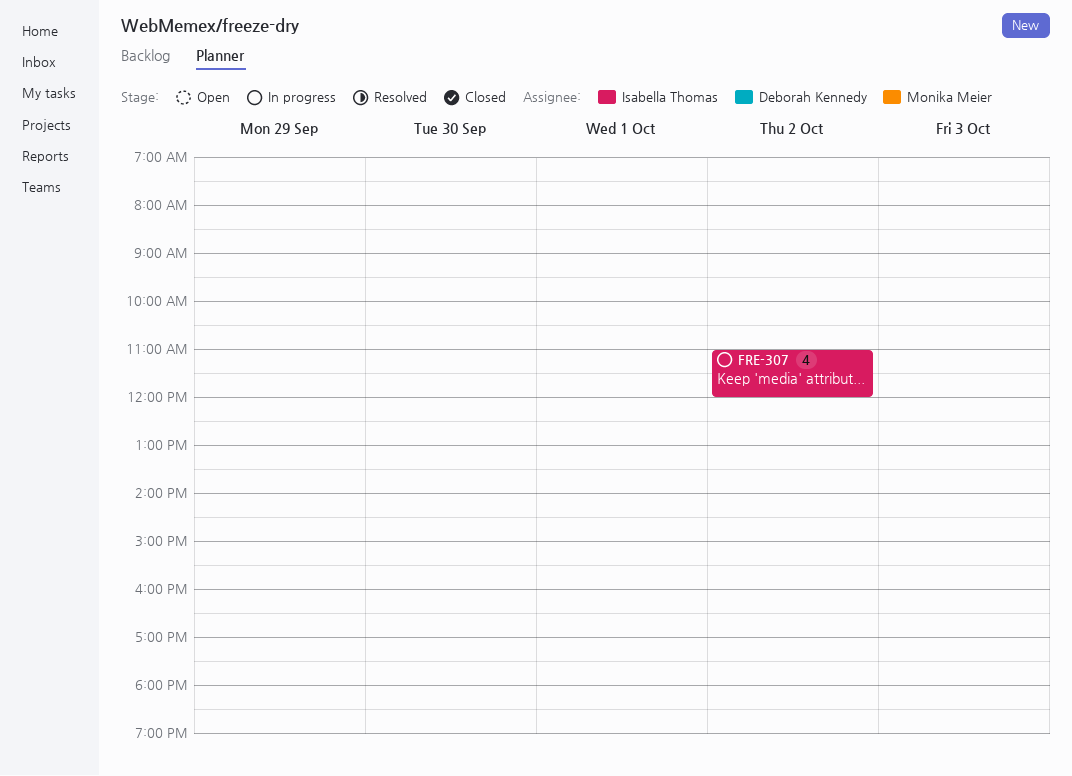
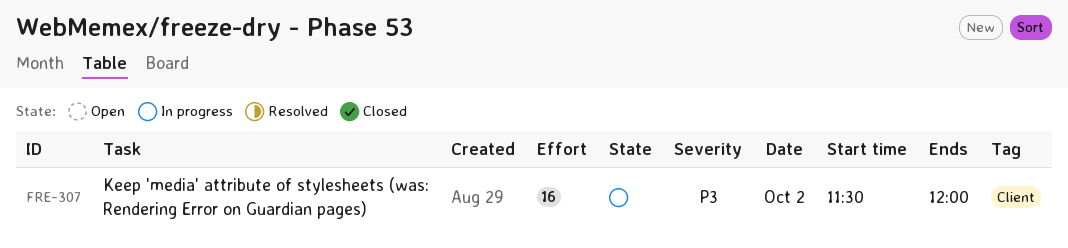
FRE-307, estimate: 4 -> 16
FRE-307, begins: 11:00 -> 11:30

